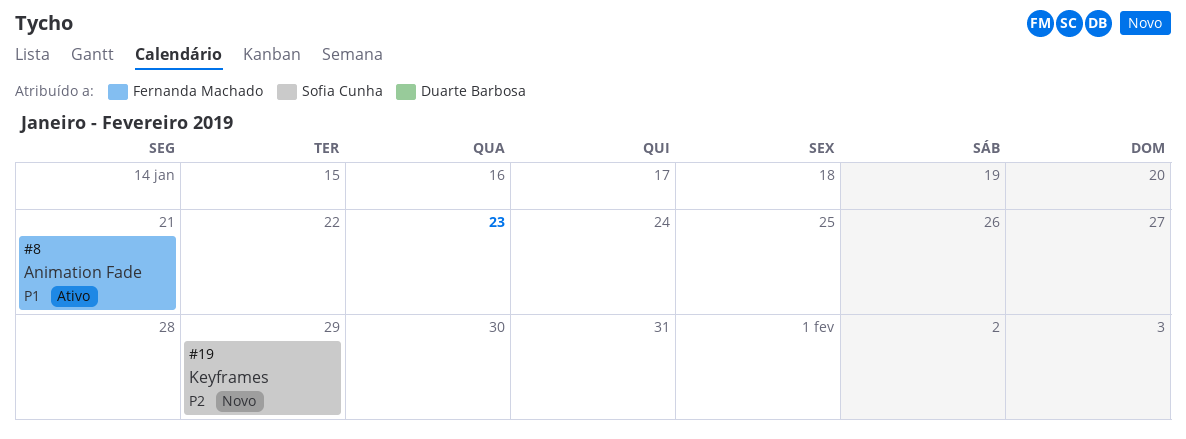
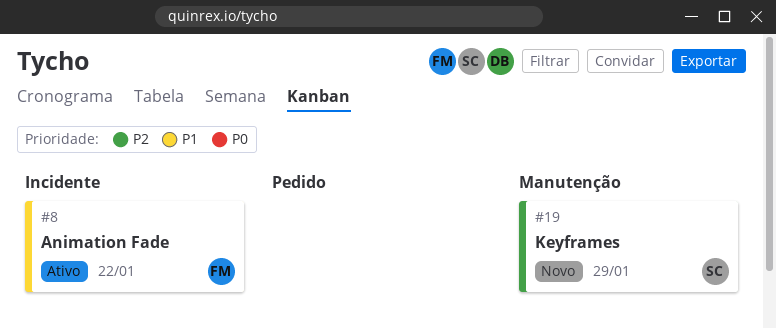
#8, due: Jan 21 -> Jan 22

